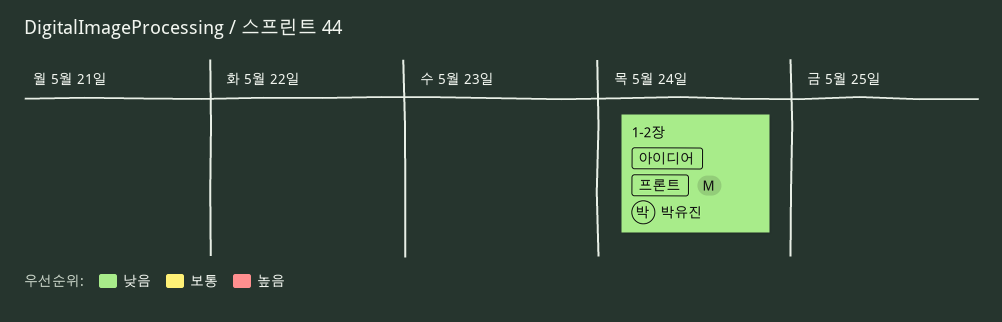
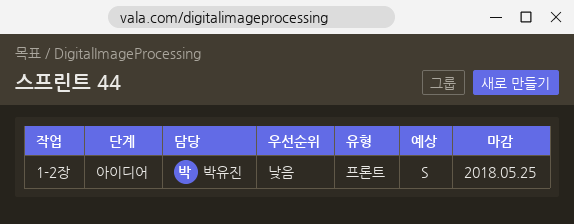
1-2장, estimate: M -> S
1-2장, due: May 24 -> May 25

